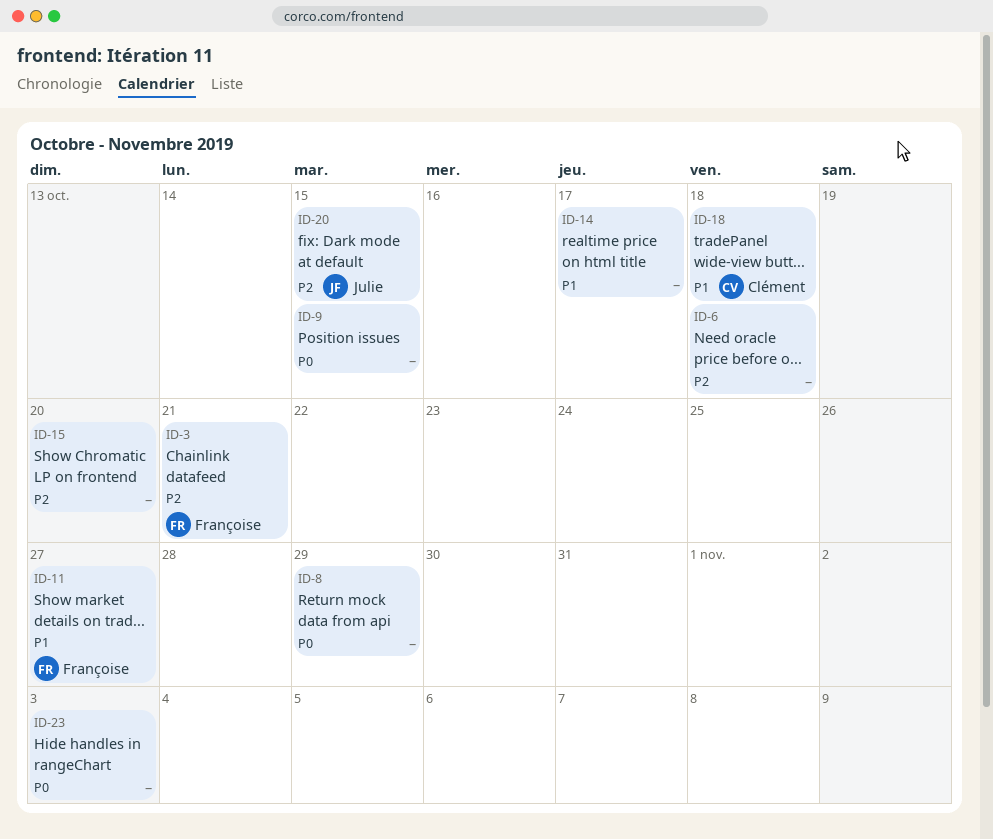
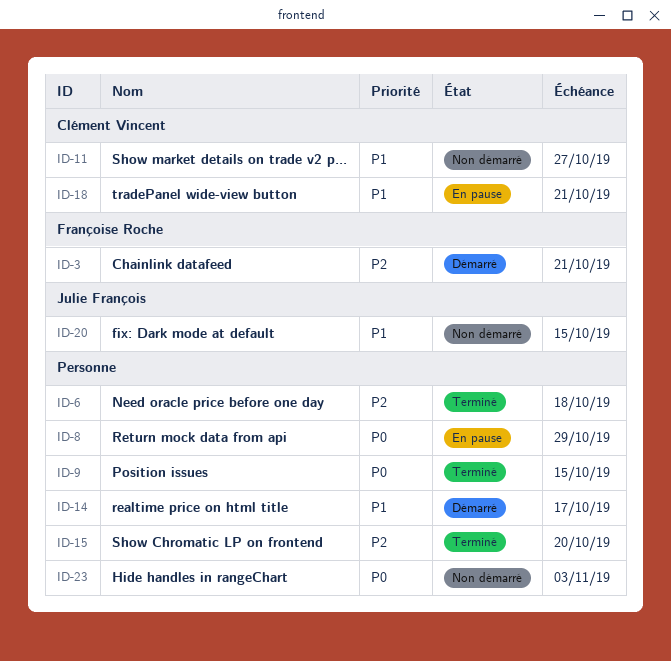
ID-11, owner: Françoise Roche -> Clément Vincent
ID-18, due: Oct 18 -> Oct 21
ID-20, priority: P2 -> P1

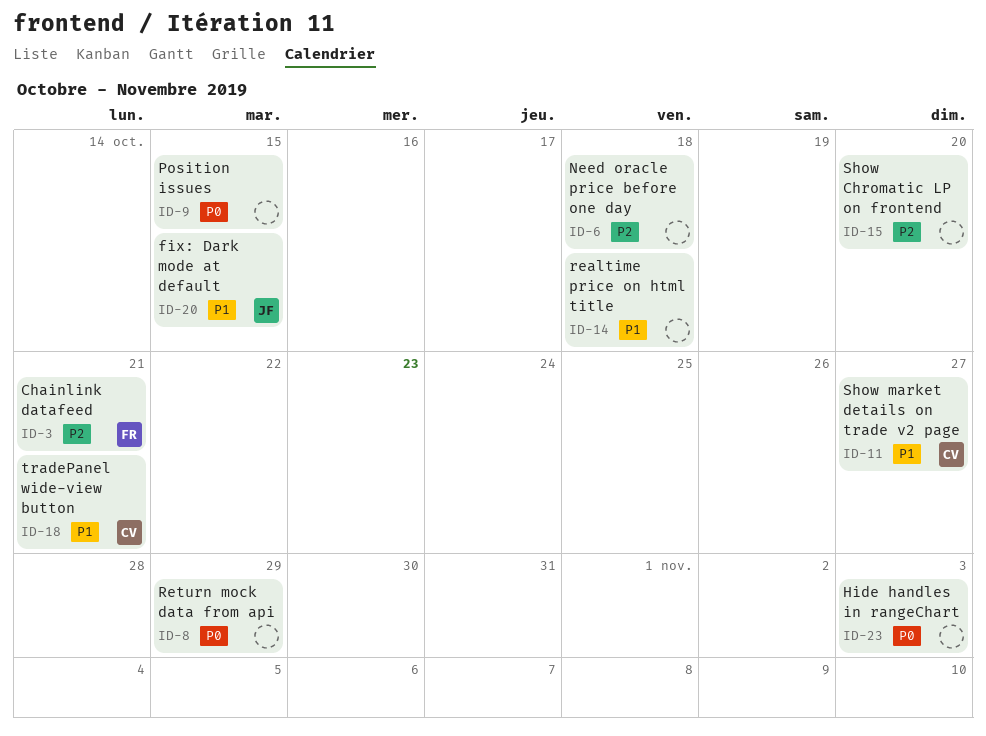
ID-14, due: Oct 17 -> Oct 18

